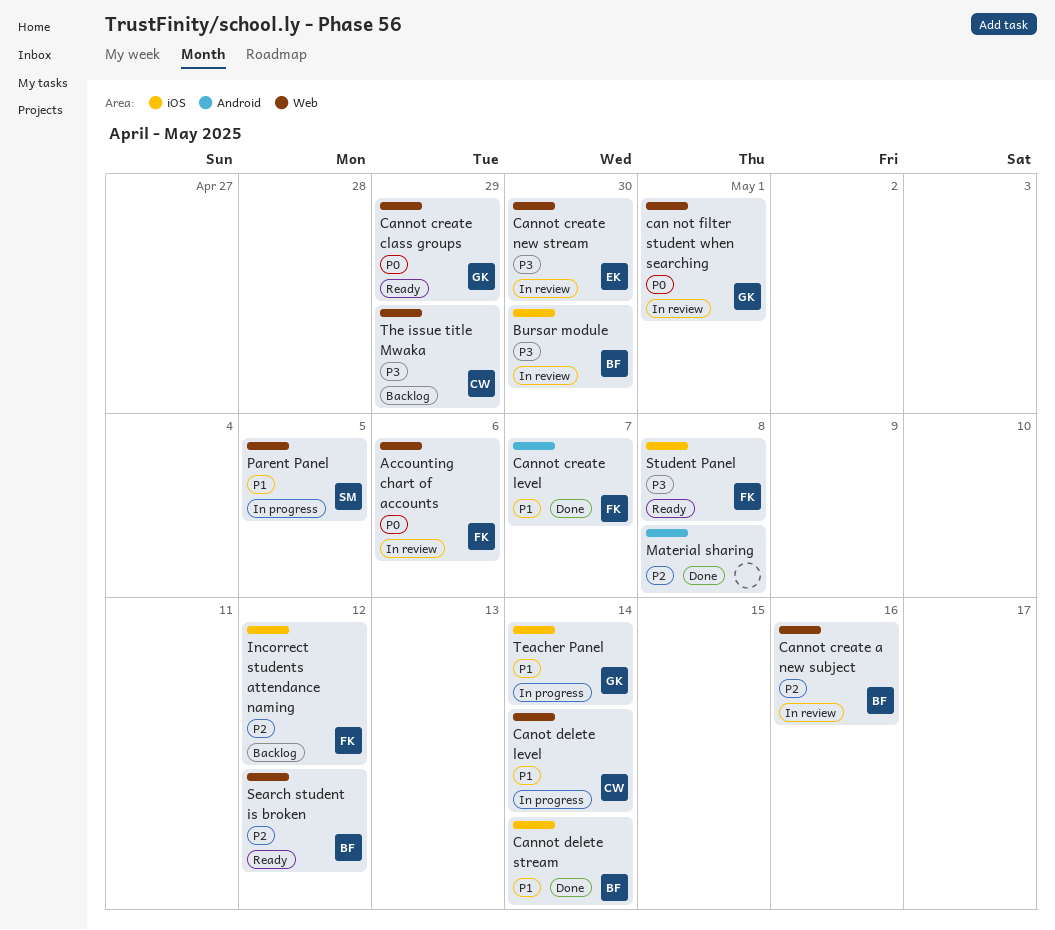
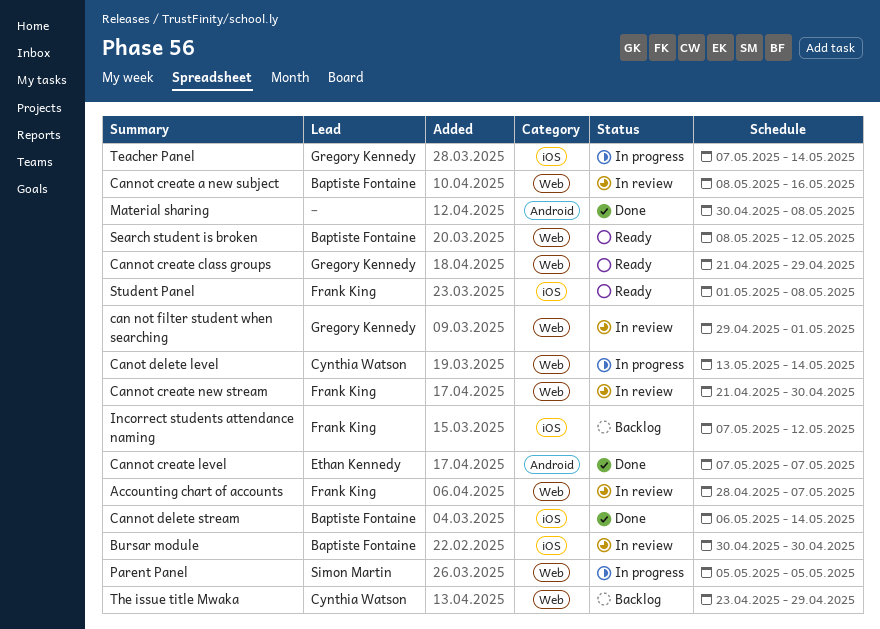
Accounting chart of accounts, due: May 6 -> May 7
Cannot create level, owner: Frank King -> Ethan Kennedy
Cannot create new stream, owner: Ethan Kennedy -> Frank King

